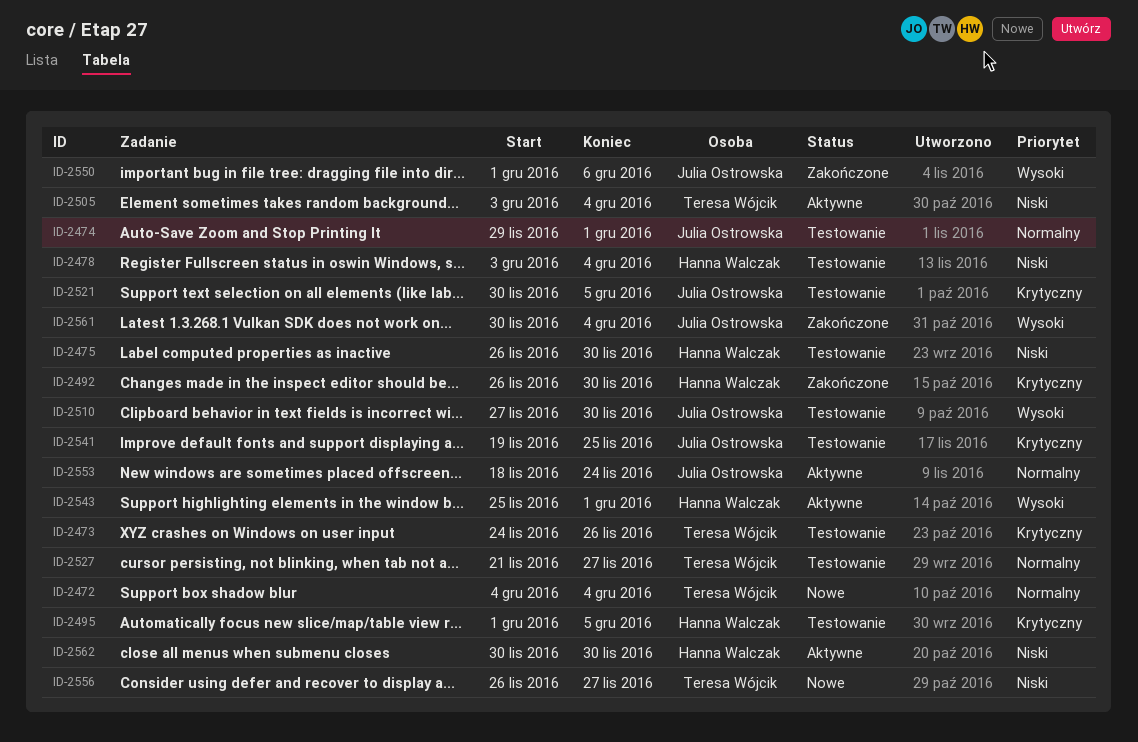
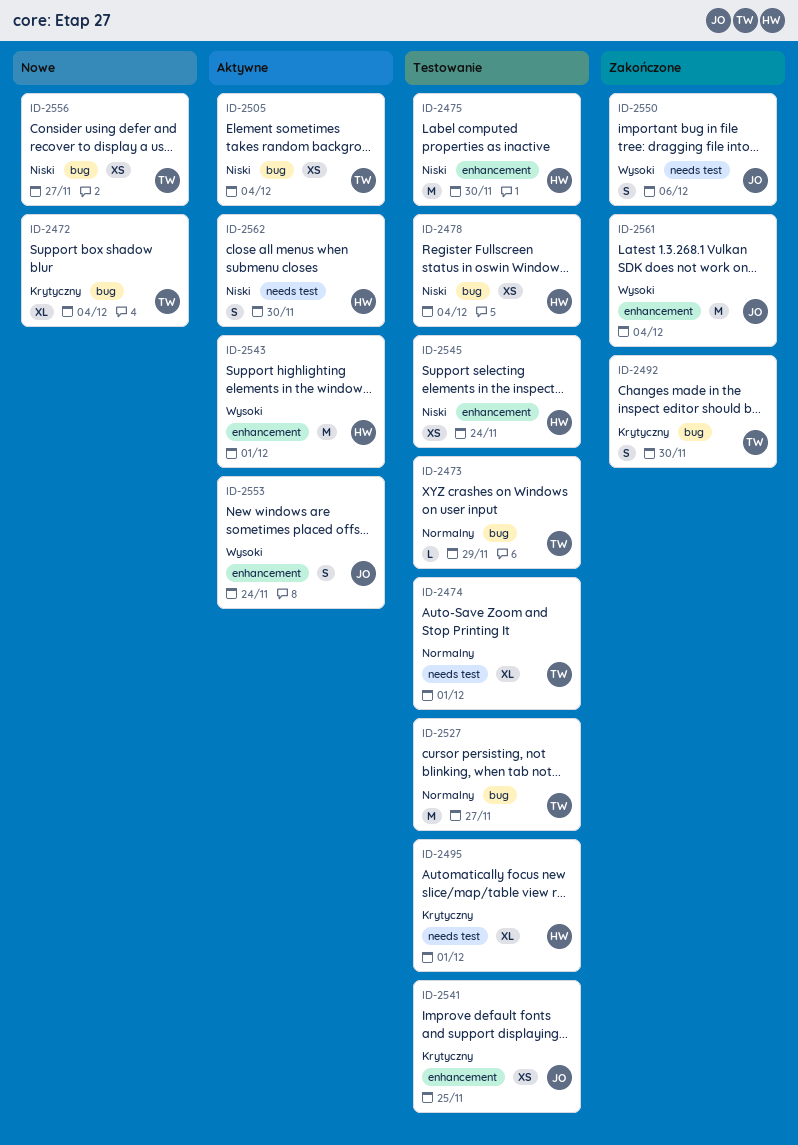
ID-2472, priority: Normalny -> Krytyczny
ID-2473, priority: Krytyczny -> Normalny
ID-2473, due: Nov 26 -> Nov 29
ID-2474, owner: Julia Ostrowska -> Teresa Wójcik
ID-2492, owner: Hanna Walczak -> Teresa Wójcik
ID-2495, due: Dec 5 -> Dec 1
ID-2510: present -> none
ID-2521: present -> none
ID-2545: none -> present
ID-2553, priority: Normalny -> Wysoki

